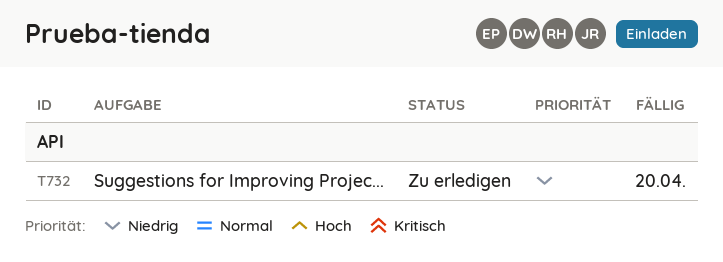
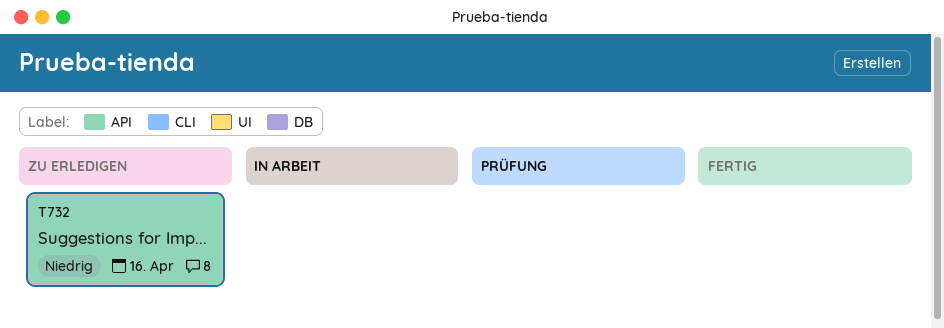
T732, due: Apr 20 -> Apr 16

